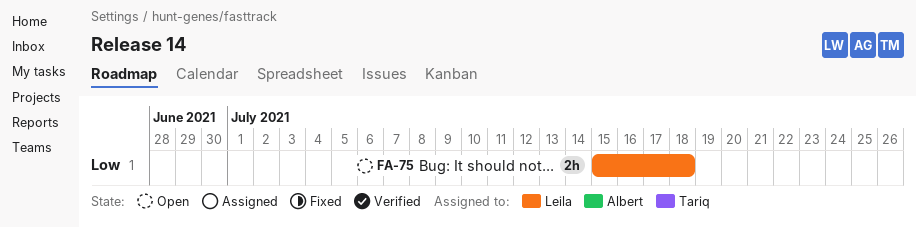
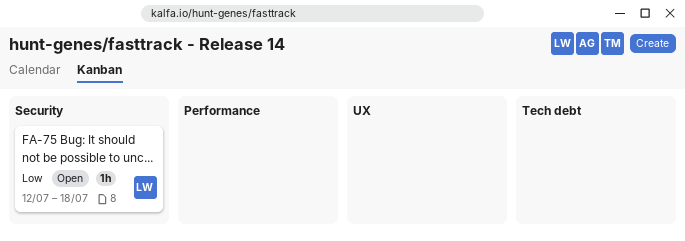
FA-75, estimate: 2h -> 1h
FA-75, start: Jul 15 -> Jul 12

